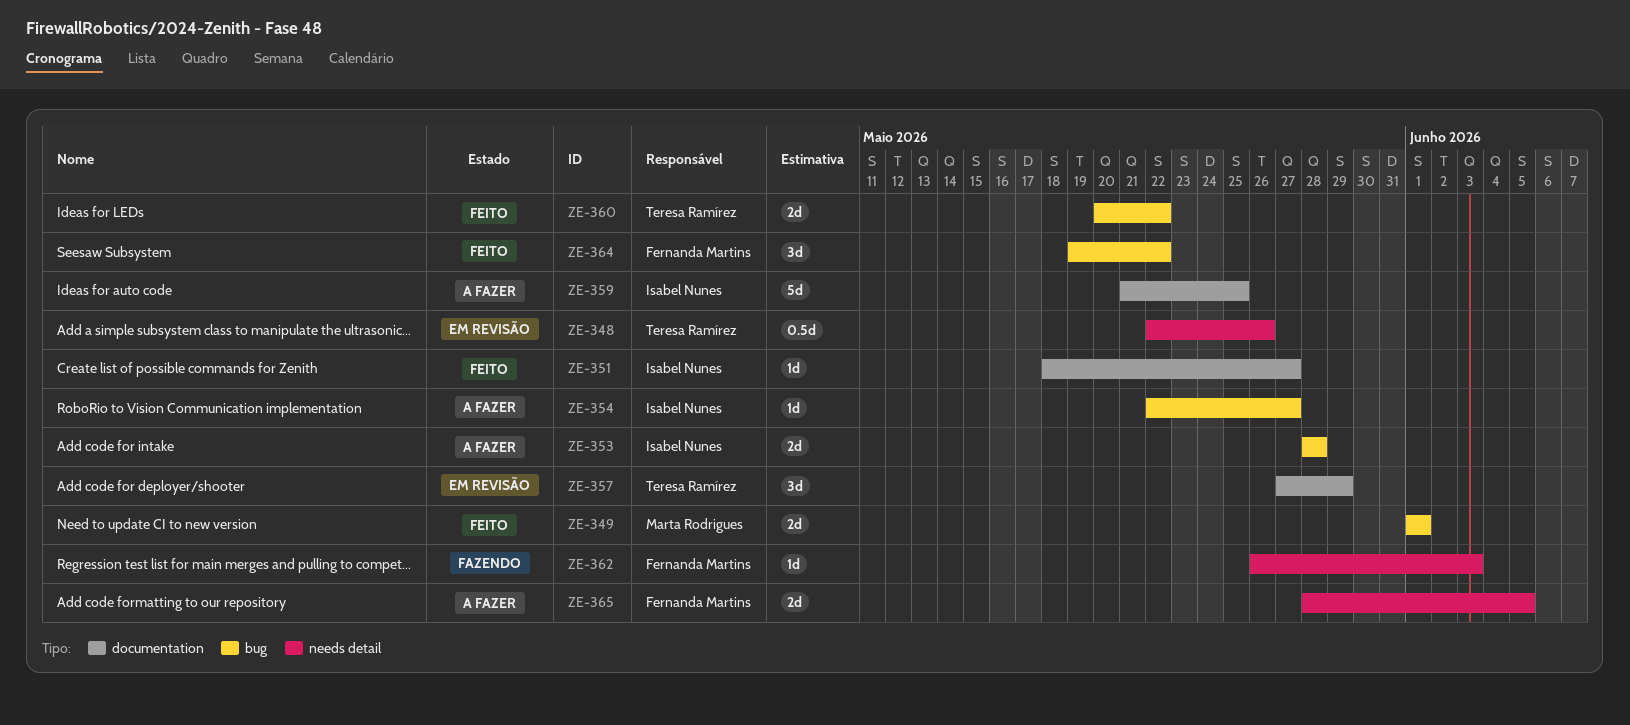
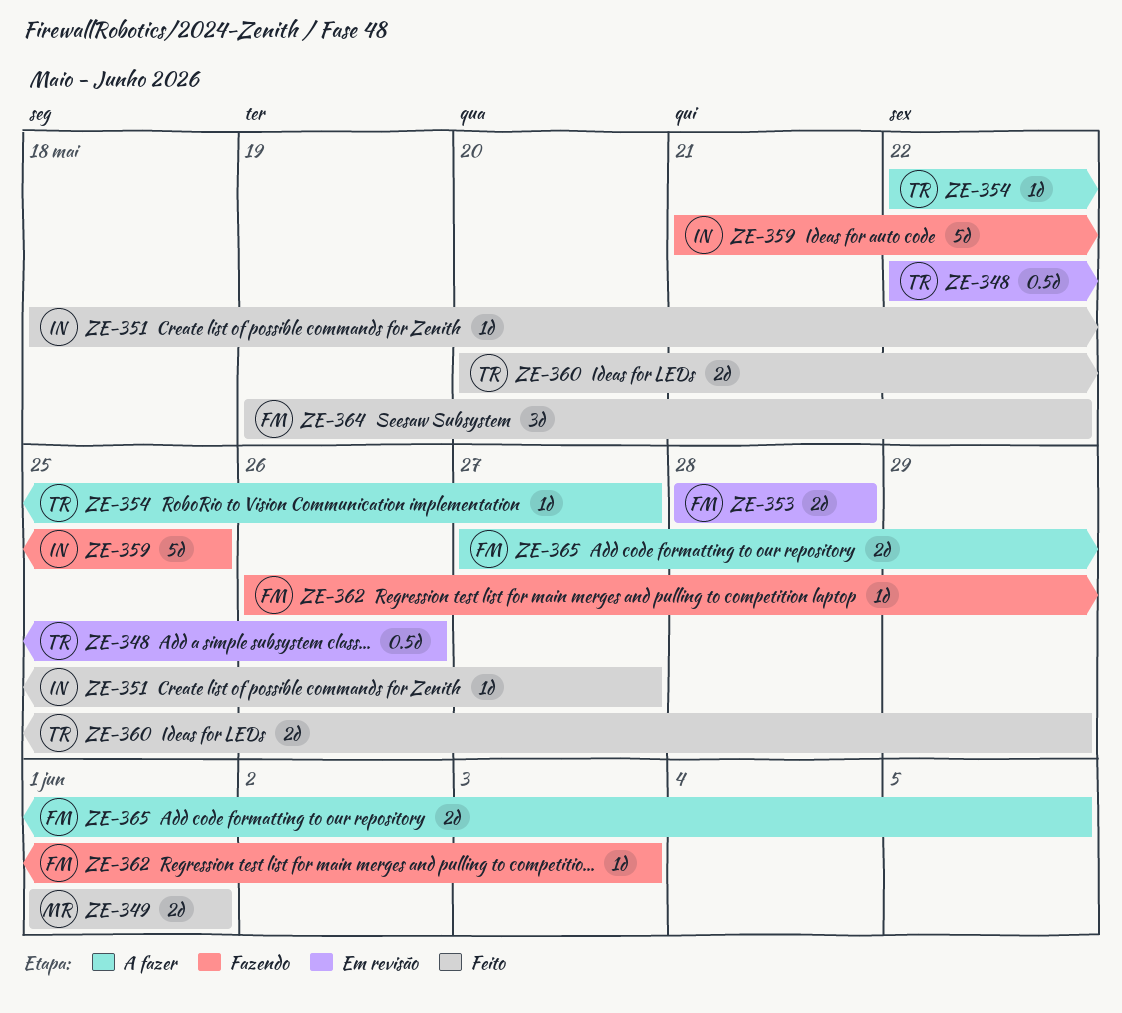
ZE-353, status: A fazer -> Em revisão
ZE-353, owner: Isabel Nunes -> Fernanda Martins
ZE-354, owner: Isabel Nunes -> Teresa Ramírez
ZE-357: present -> none
ZE-359, status: A fazer -> Fazendo
ZE-360, due: May 22 -> May 29
ZE-365, start: May 28 -> May 27

